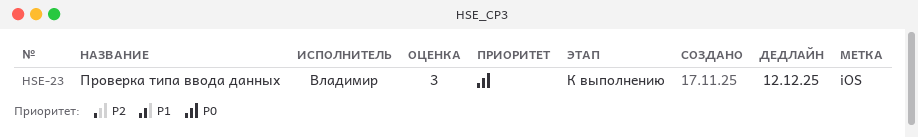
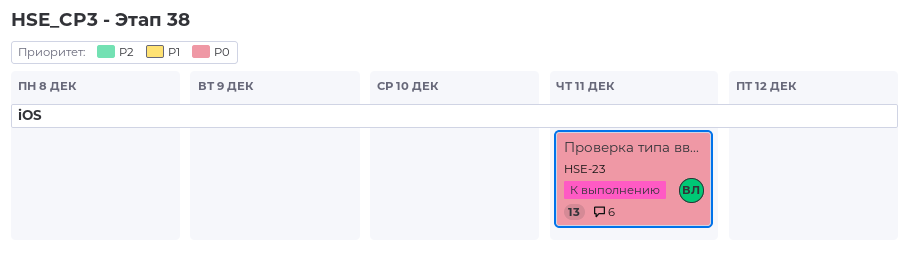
HSE-23, estimate: 3 -> 13
HSE-23, due: Dec 12 -> Dec 11

